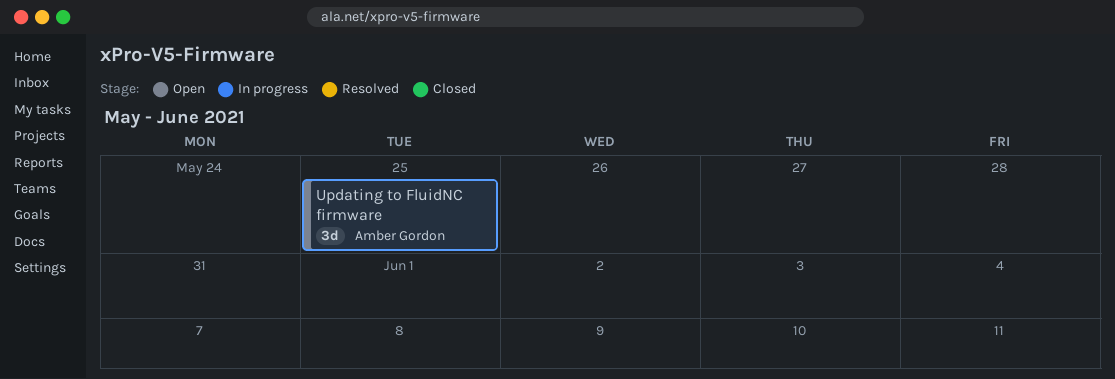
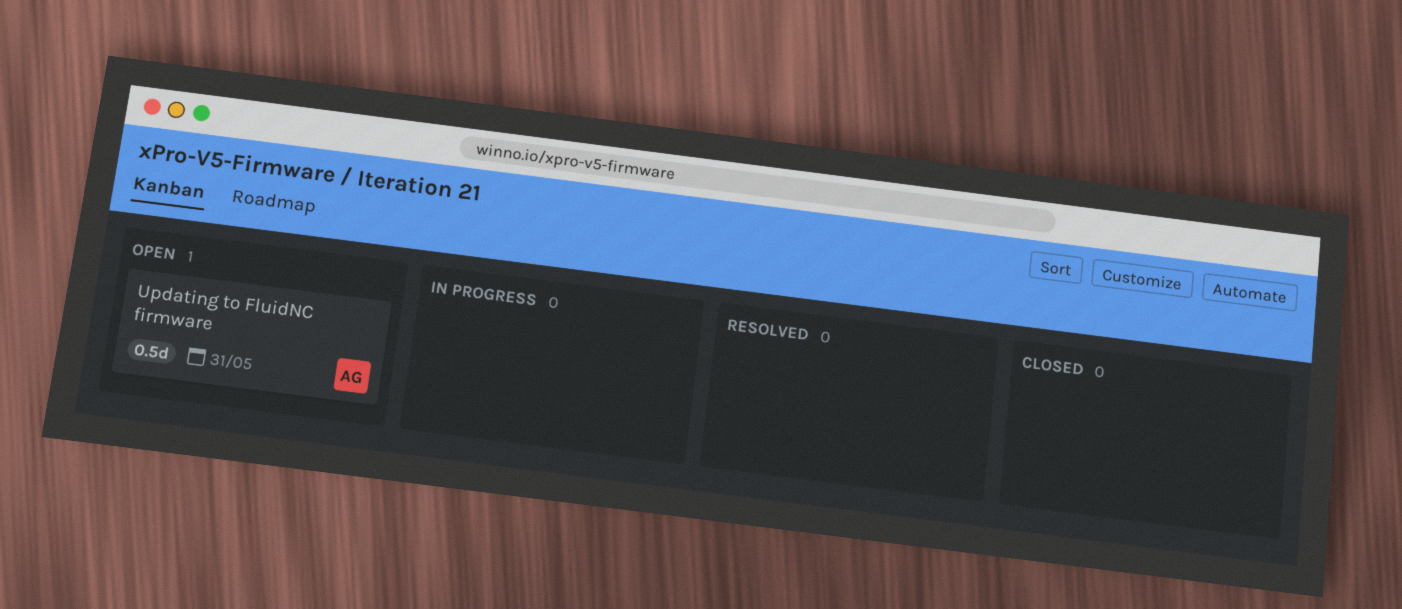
Updating to FluidNC firmware, estimate: 3d -> 0.5d
Updating to FluidNC firmware, due: May 25 -> May 31

